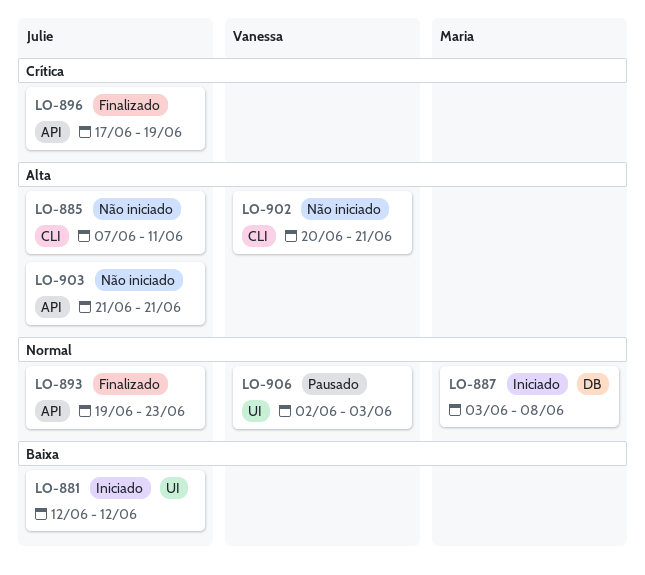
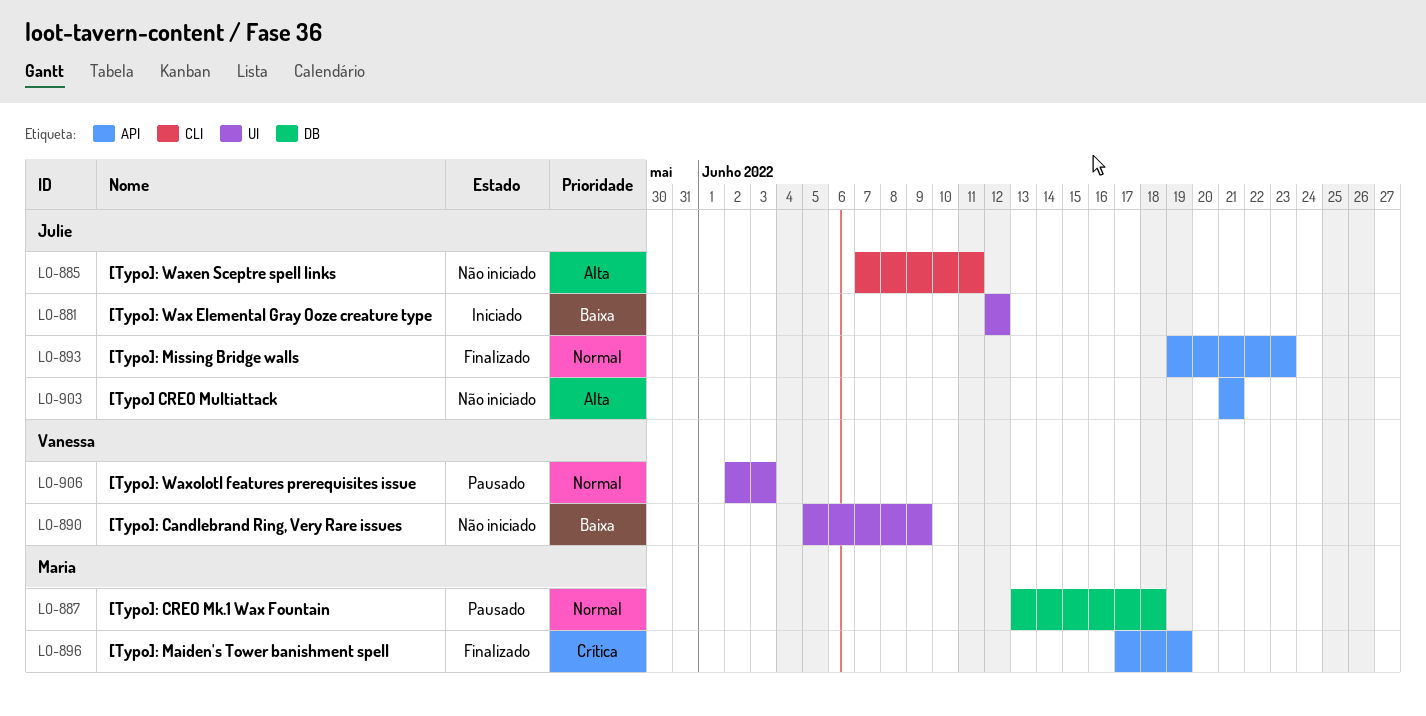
LO-887, status: Iniciado -> Pausado
LO-887, start: Jun 3 -> Jun 13
LO-887, due: Jun 8 -> Jun 18
LO-890: none -> present
LO-896, owner: Julie -> Maria
LO-902: present -> none

